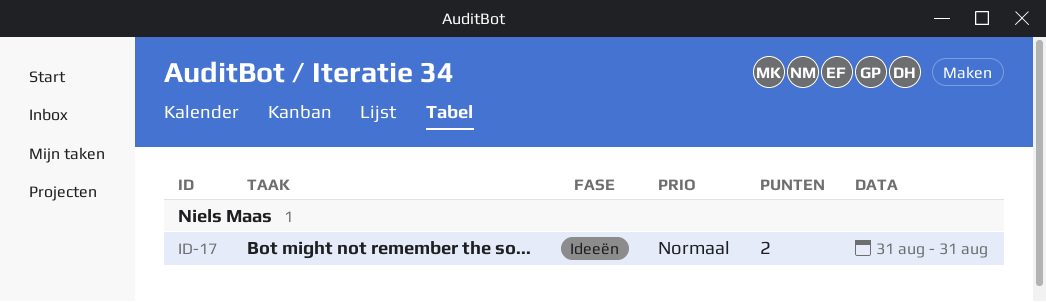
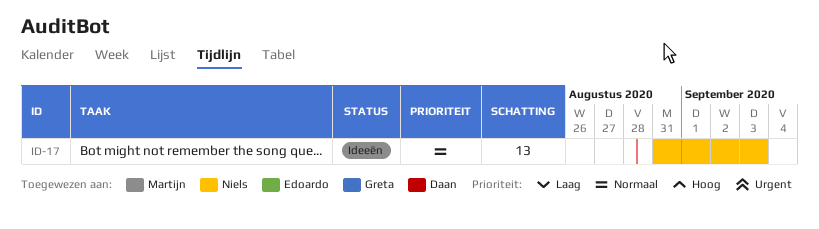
ID-17, estimate: 2 -> 13
ID-17, due: Aug 31 -> Sep 3

